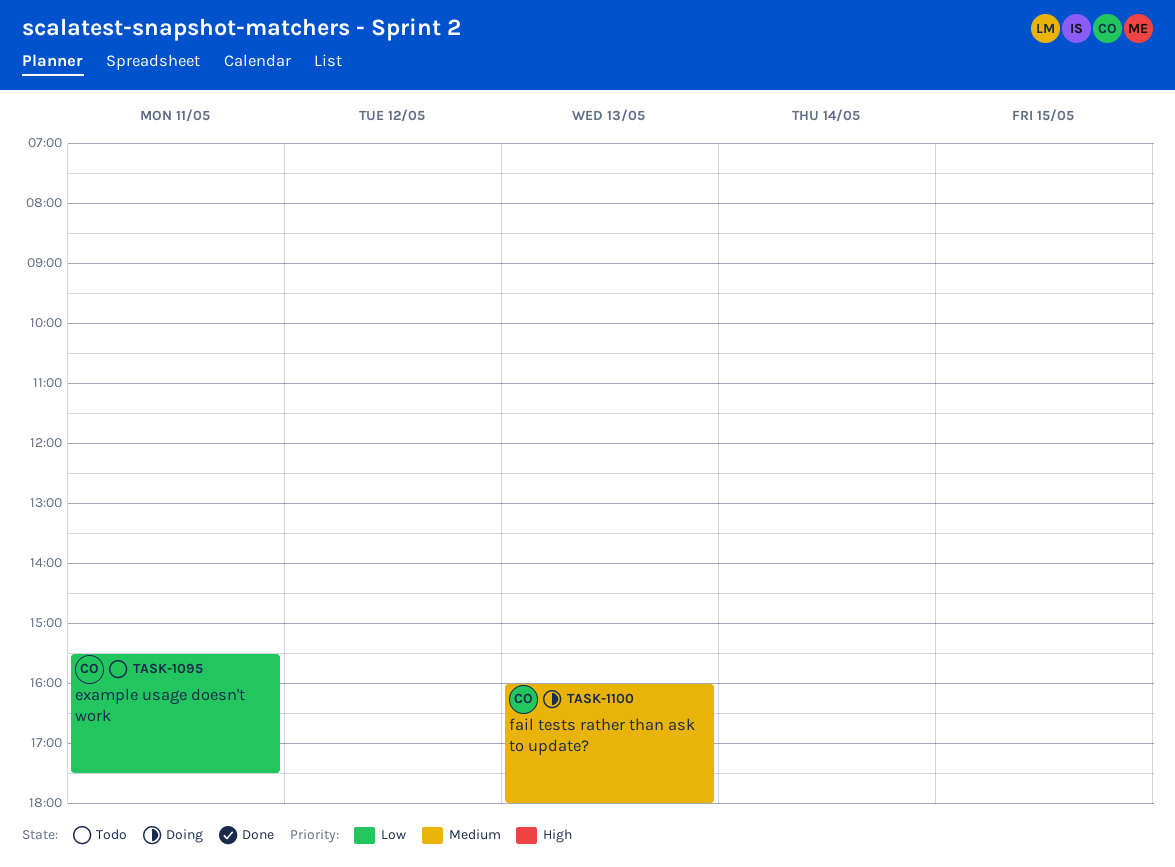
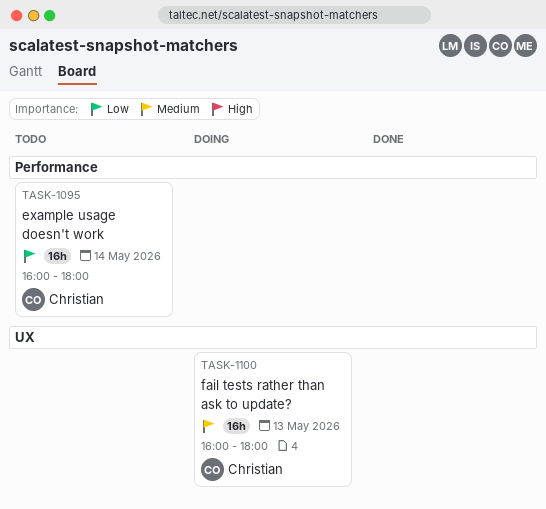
TASK-1095, day: May 11 -> May 14
TASK-1095, begins: 15:30 -> 16:00
TASK-1095, ends: 17:30 -> 18:00

